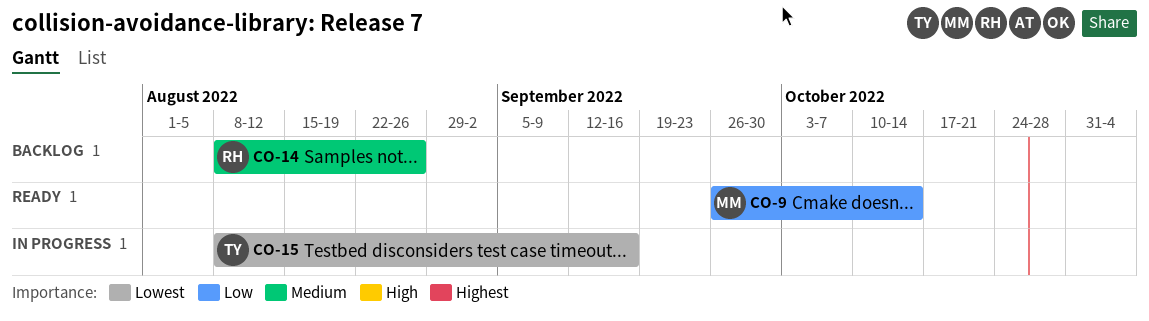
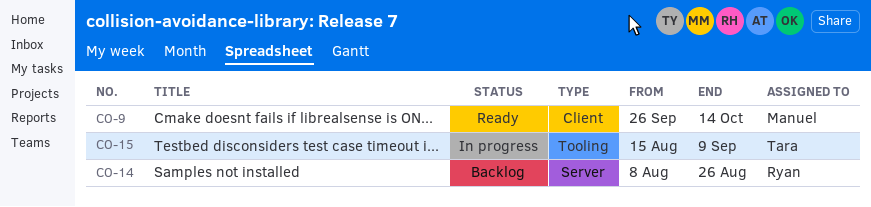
CO-15, start: Aug 8 -> Aug 15
CO-15, due: Sep 16 -> Sep 9

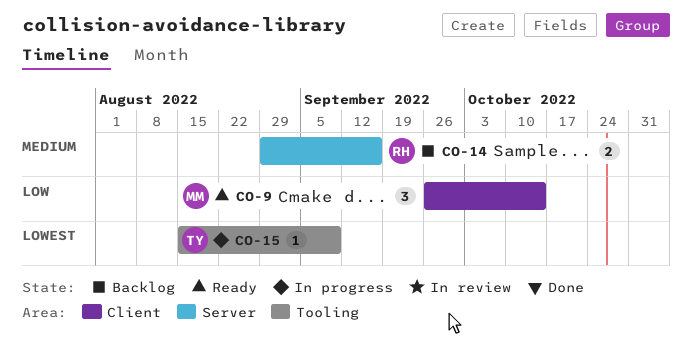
CO-14, start: Aug 8 -> Aug 29
CO-14, due: Aug 26 -> Sep 16

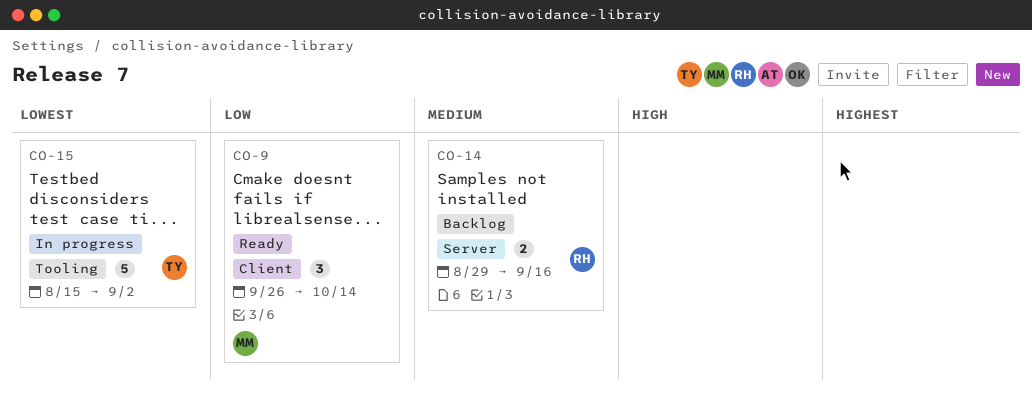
CO-15, estimate: 1 -> 5
CO-15, due: Sep 9 -> Sep 2

